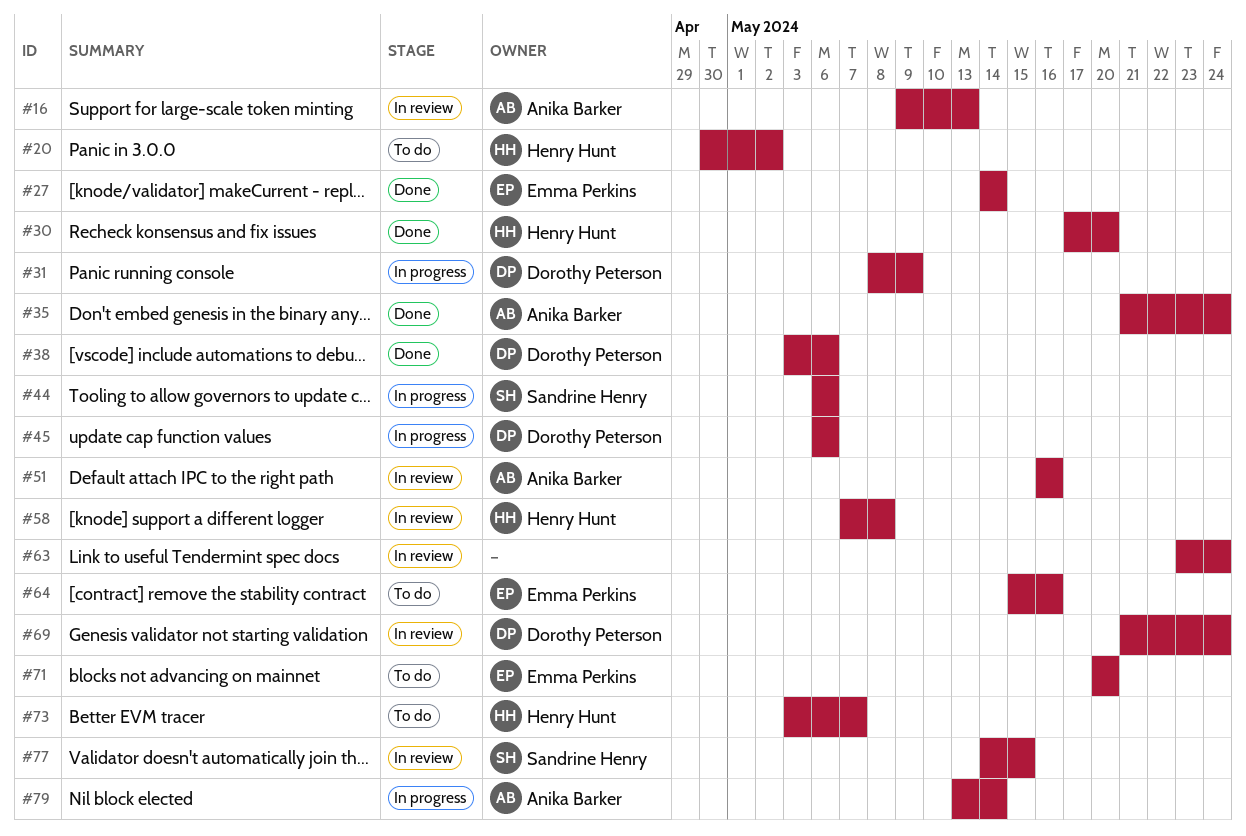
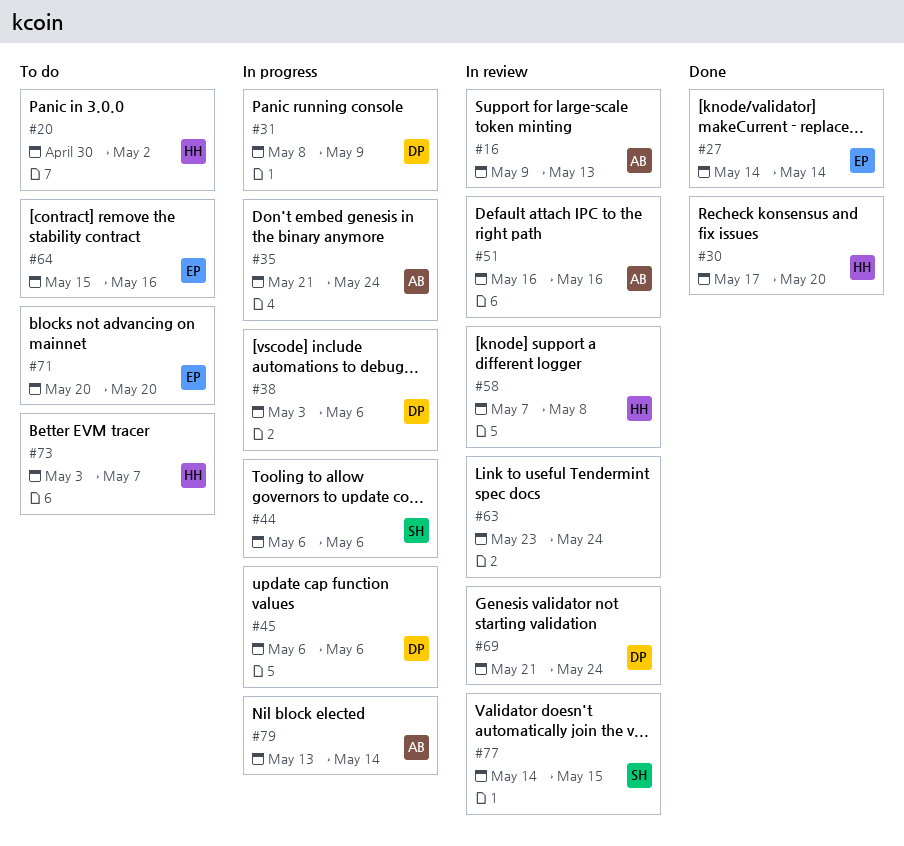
#35, status: Done -> In progress
#38, status: Done -> In progress

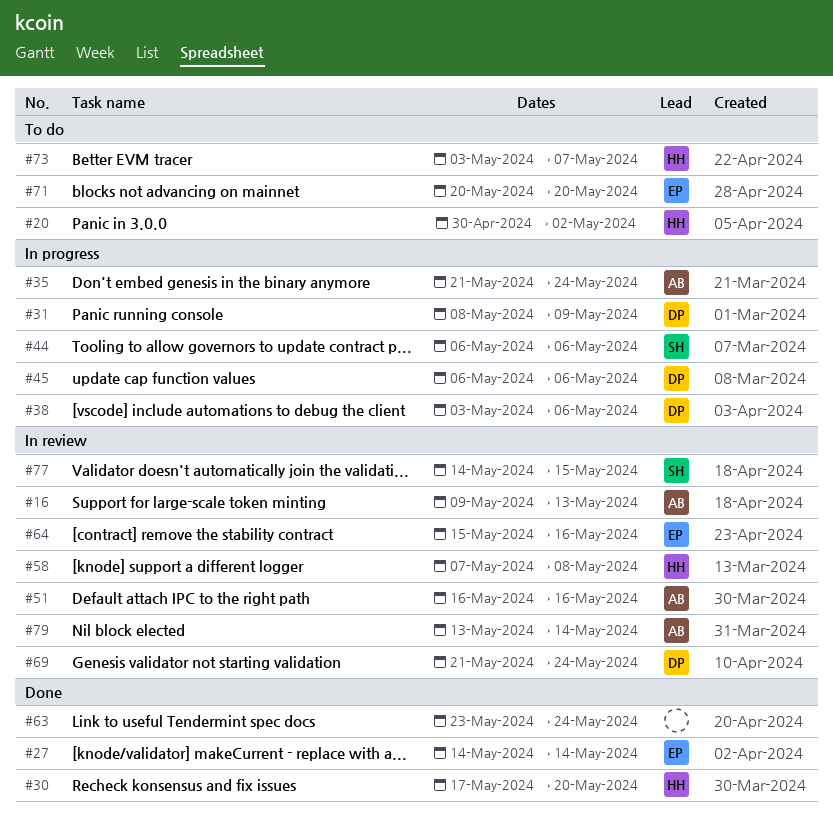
#63, status: In review -> Done
#64, status: To do -> In review
#79, status: In progress -> In review

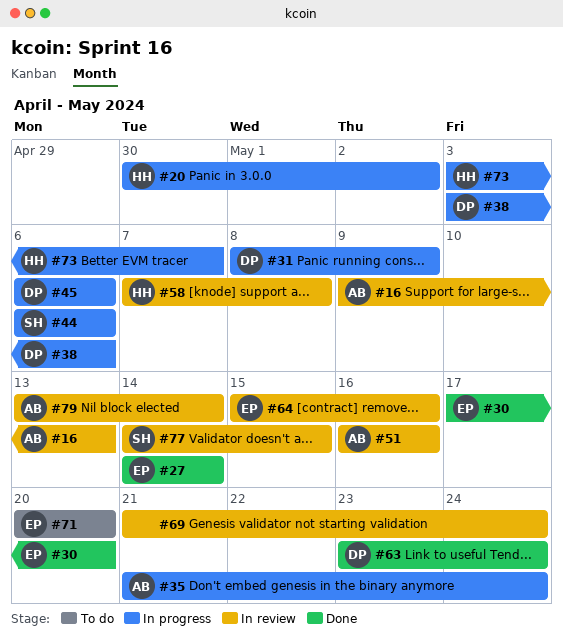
#20, status: To do -> In progress
#30, owner: HH -> EP
#63, owner: none -> DP
#69, owner: DP -> none
#73, status: To do -> In progress

